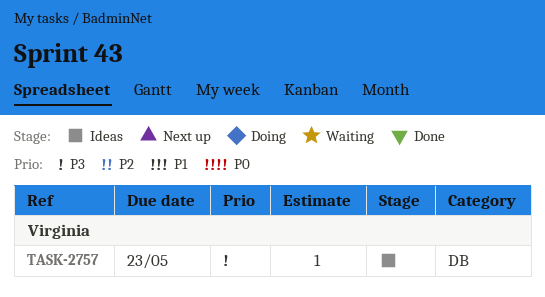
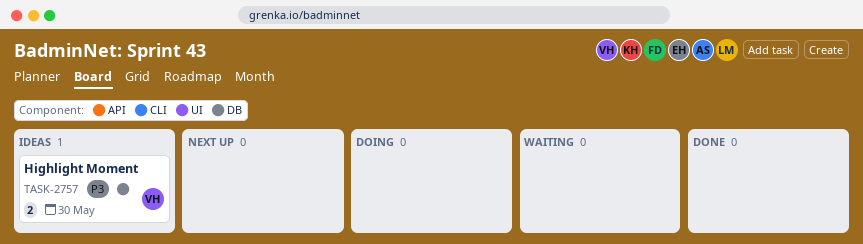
TASK-2757, estimate: 1 -> 2
TASK-2757, due: May 23 -> May 30

